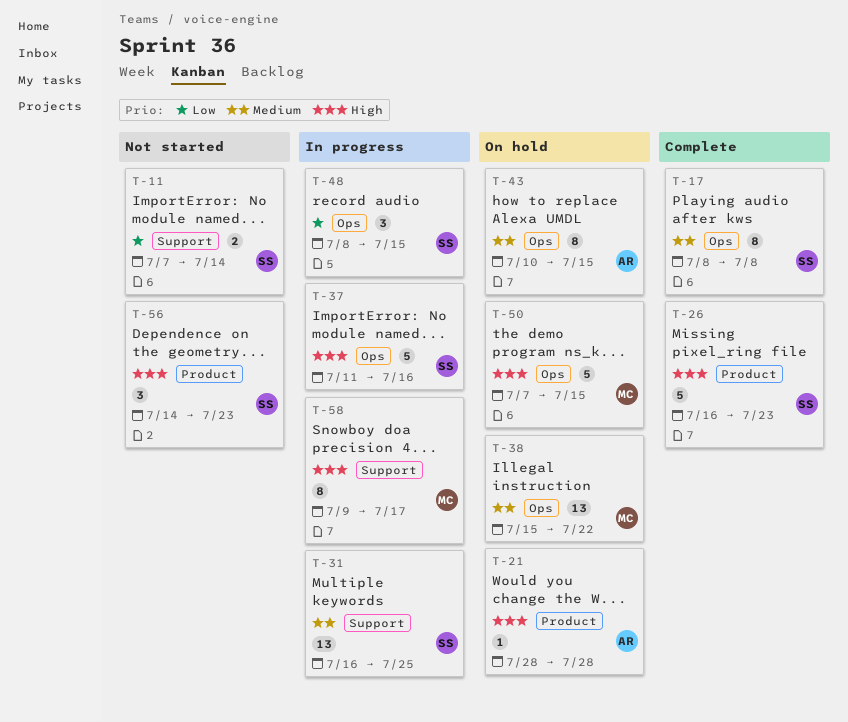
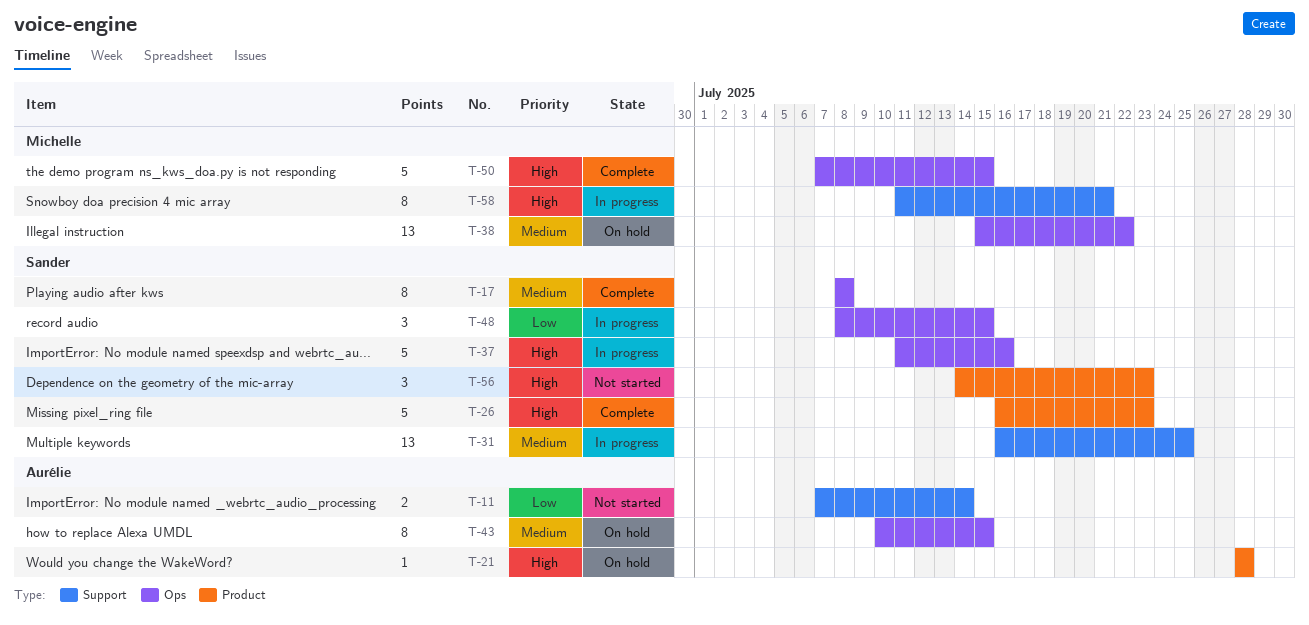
T-11, owner: Sander -> Aurélie
T-50, status: On hold -> Complete
T-58, start: Jul 9 -> Jul 11
T-58, due: Jul 17 -> Jul 21

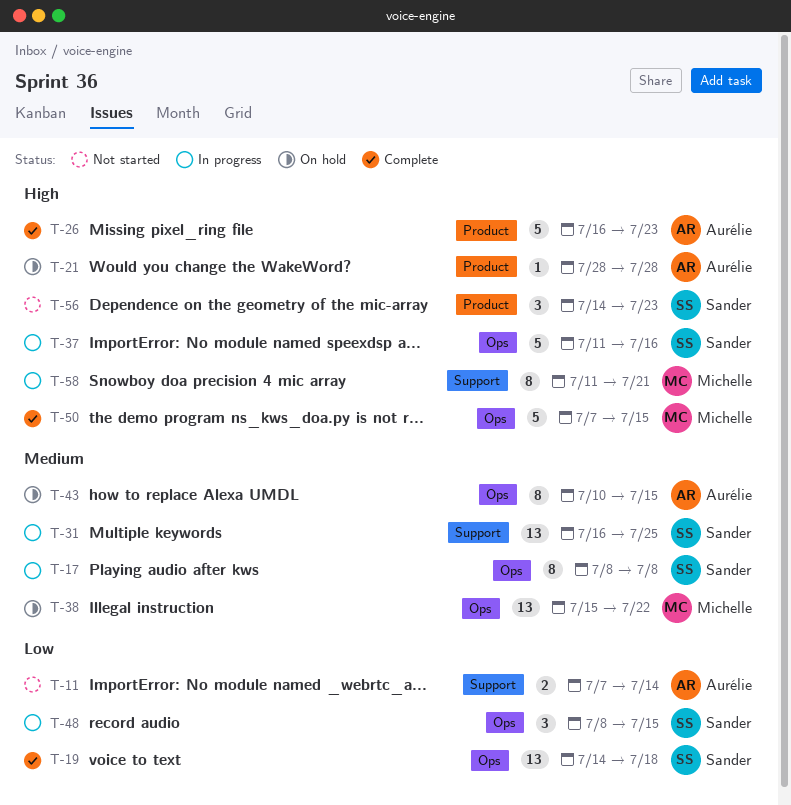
T-17, status: Complete -> In progress
T-19: none -> present
T-26, owner: Sander -> Aurélie

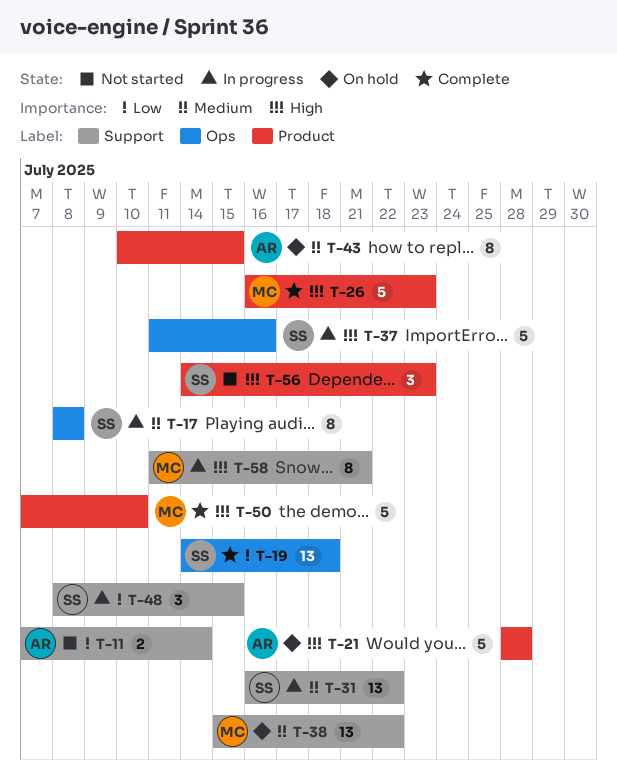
T-21, estimate: 1 -> 5
T-26, owner: Aurélie -> Michelle
T-31, due: Jul 25 -> Jul 22
T-38, label: Ops -> Support
T-43, label: Ops -> Product
T-48, label: Ops -> Support
T-50, label: Ops -> Product
T-50, due: Jul 15 -> Jul 10

